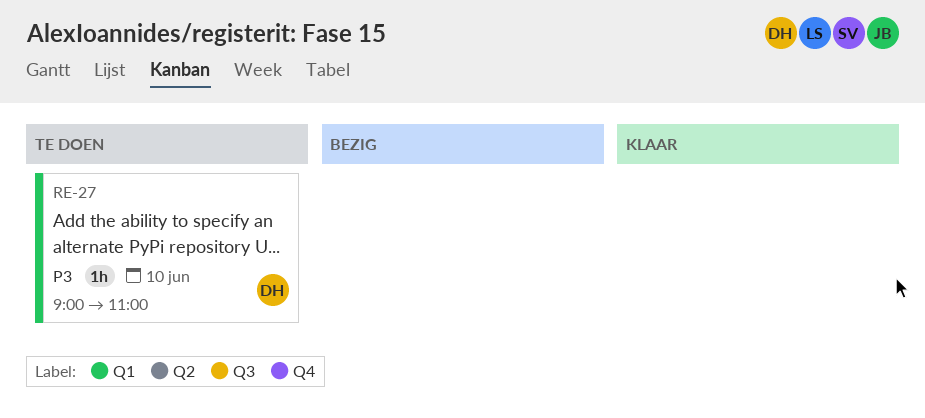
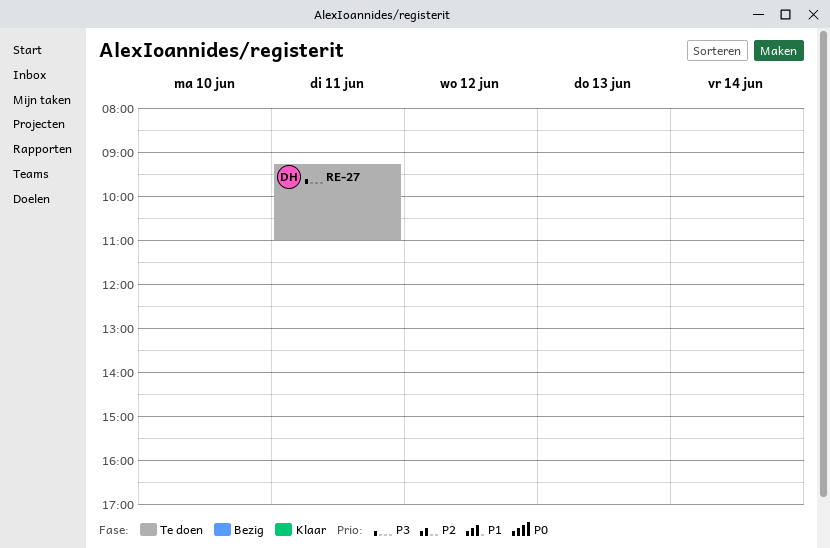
RE-27, day: Jun 10 -> Jun 11
RE-27, begins: 09:00 -> 09:15

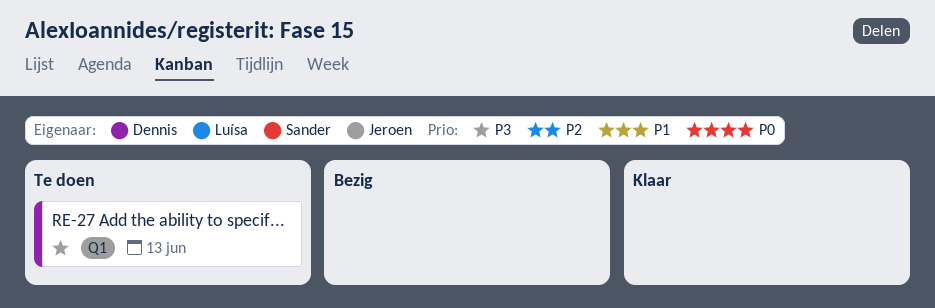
RE-27, day: Jun 11 -> Jun 13

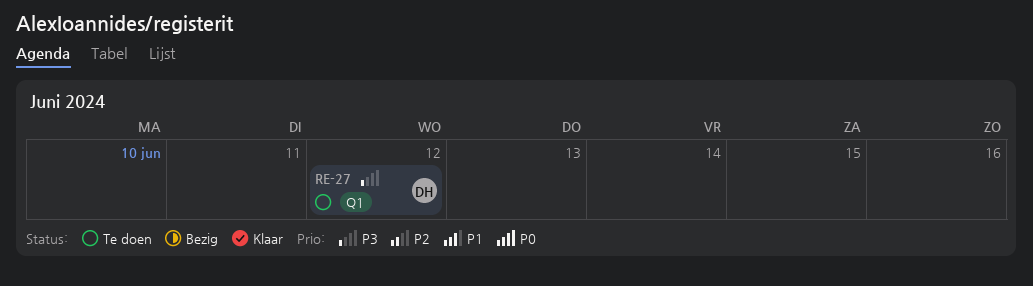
RE-27, day: Jun 13 -> Jun 12

